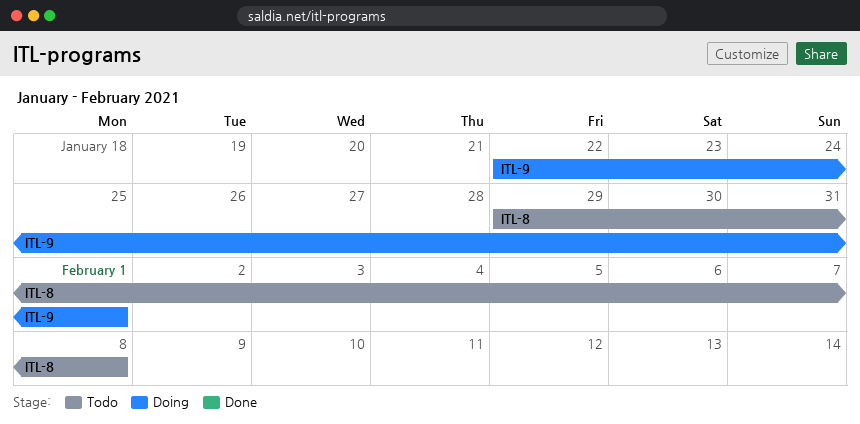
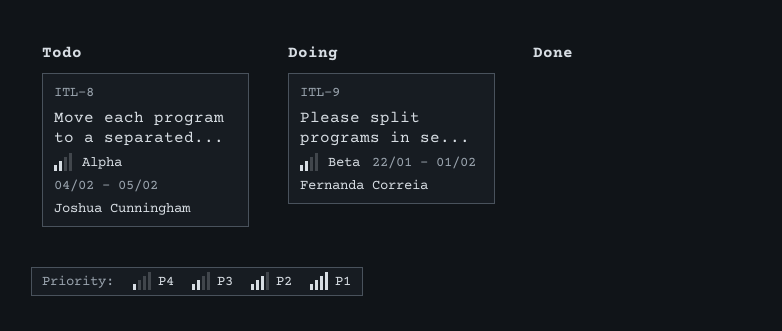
ITL-8, start: Jan 29 -> Feb 4
ITL-8, due: Feb 8 -> Feb 5

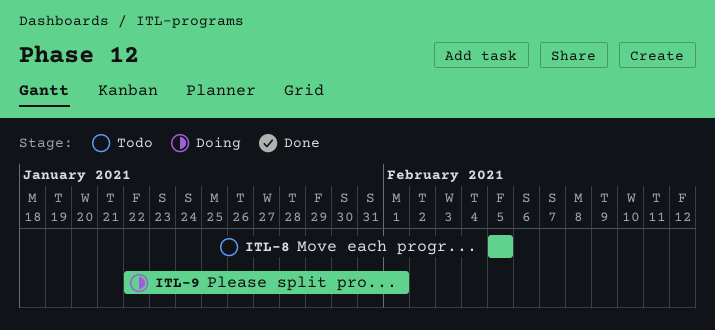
ITL-8, start: Feb 4 -> Feb 5

